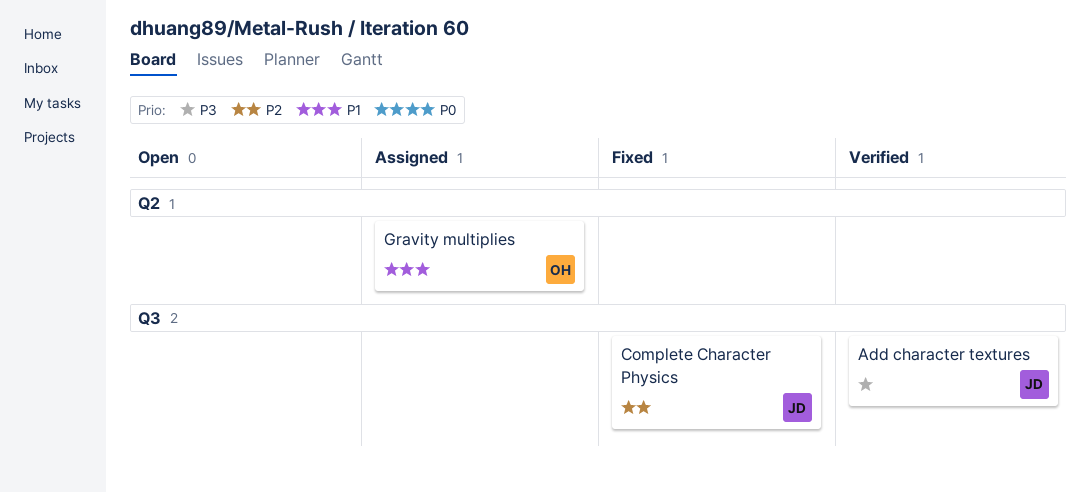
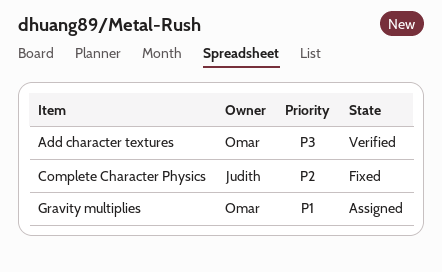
Add character textures, owner: Judith -> Omar

